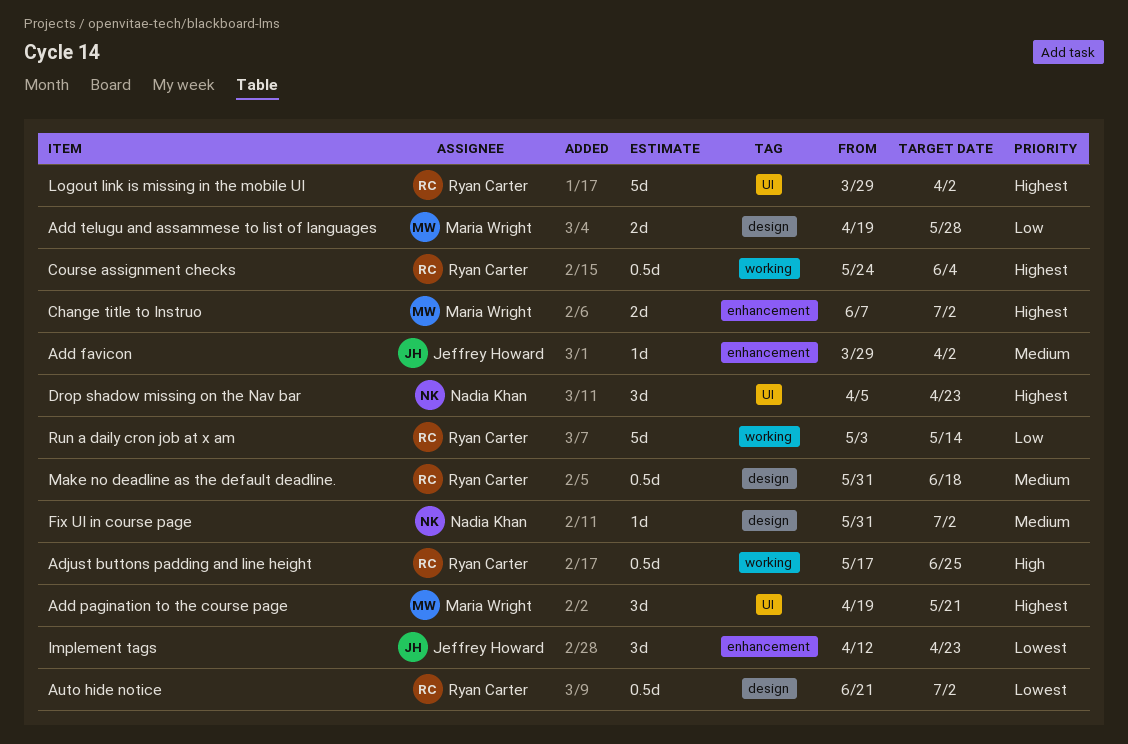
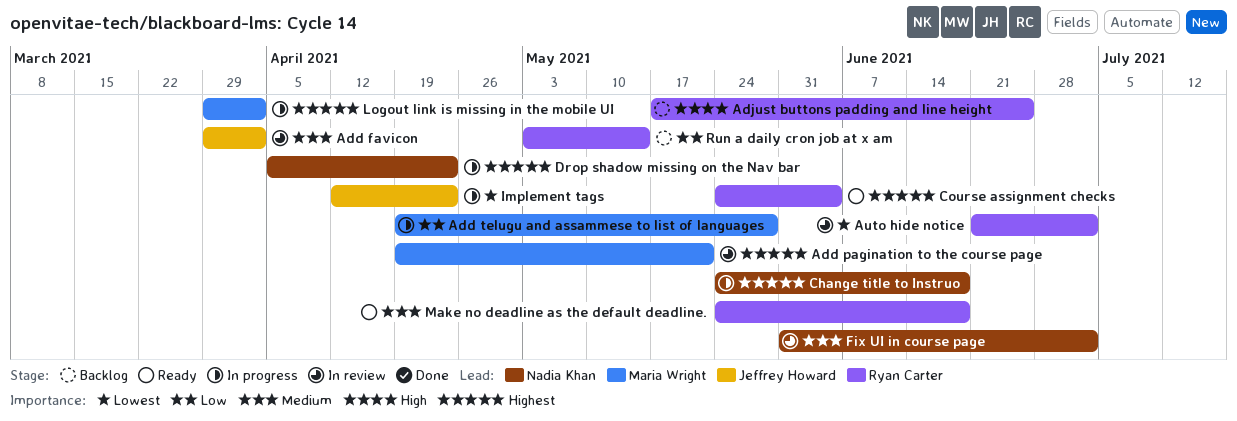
Change title to Instruo, owner: Maria Wright -> Nadia Khan
Change title to Instruo, start: Jun 7 -> May 24
Change title to Instruo, due: Jul 2 -> Jun 18
Logout link is missing in the mobile UI, owner: Ryan Carter -> Maria Wright
Make no deadline as the default deadline., start: May 31 -> May 24

